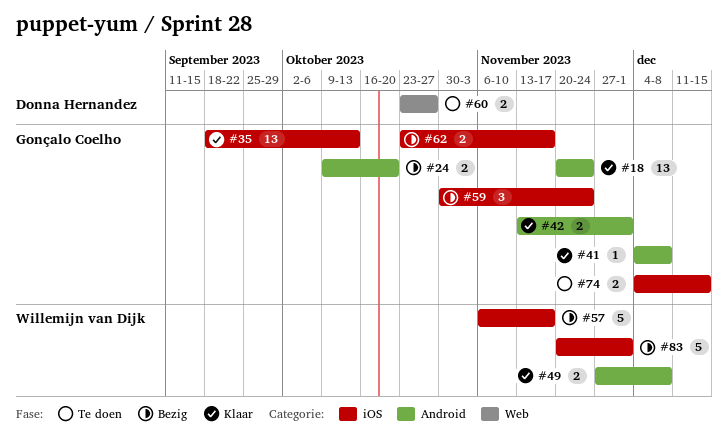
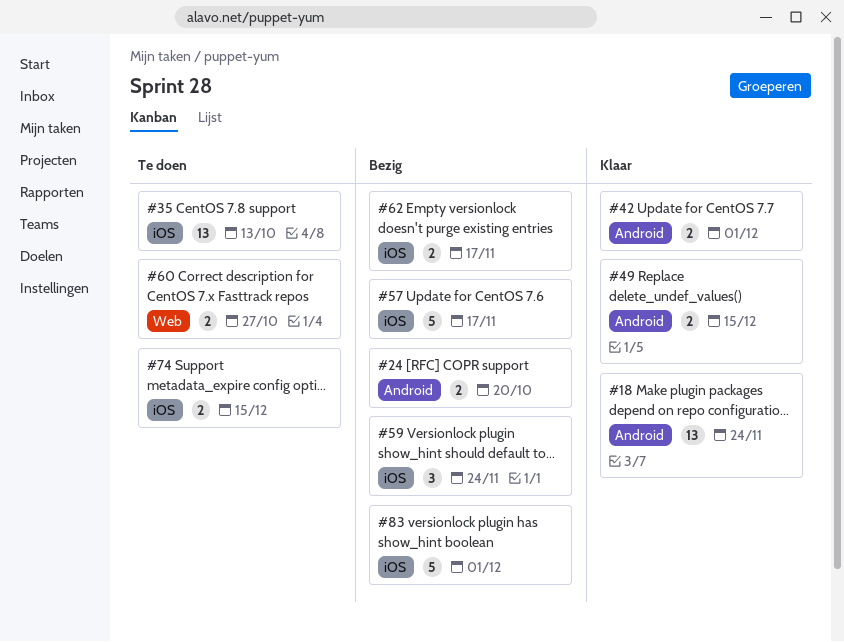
#35, status: Klaar -> Te doen
#41: present -> none
#49, due: Dec 8 -> Dec 15

